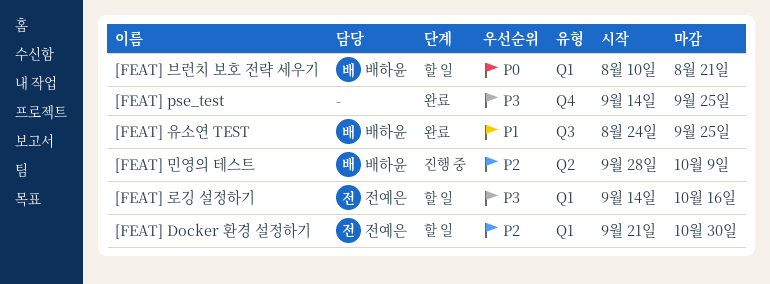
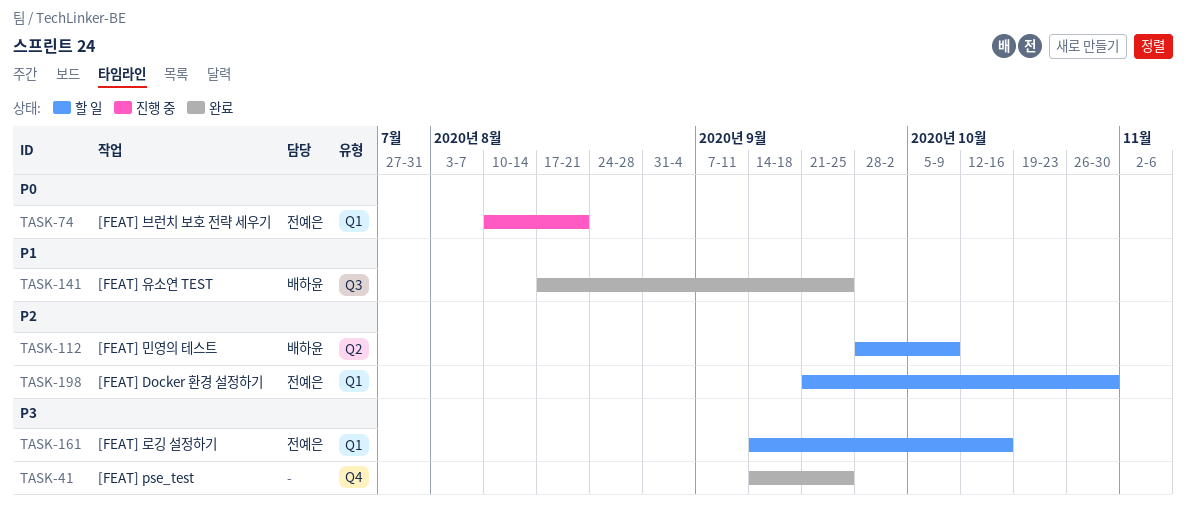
[FEAT] 민영의 테스트, status: 진행 중 -> 할 일
[FEAT] 브런치 보호 전략 세우기, status: 할 일 -> 진행 중
[FEAT] 브런치 보호 전략 세우기, owner: 배하윤 -> 전예은
[FEAT] 유소연 TEST, start: Aug 24 -> Aug 17

